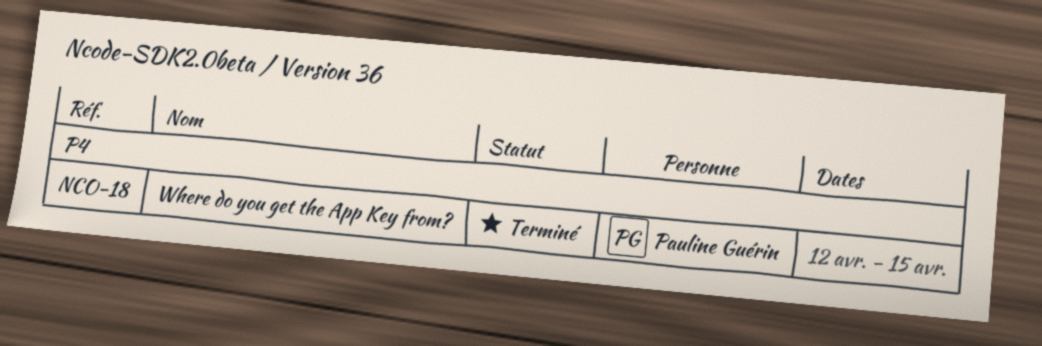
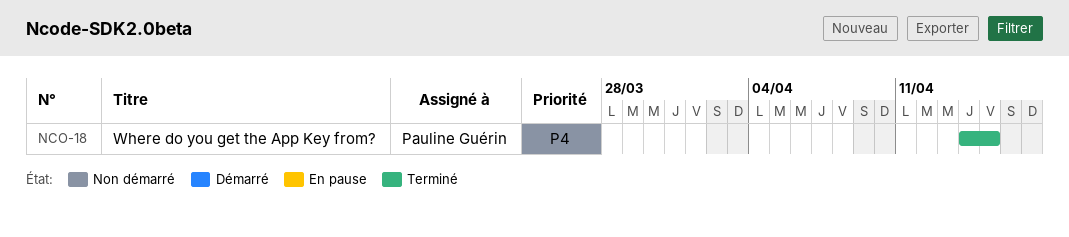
NCO-18, start: Apr 12 -> Apr 14

